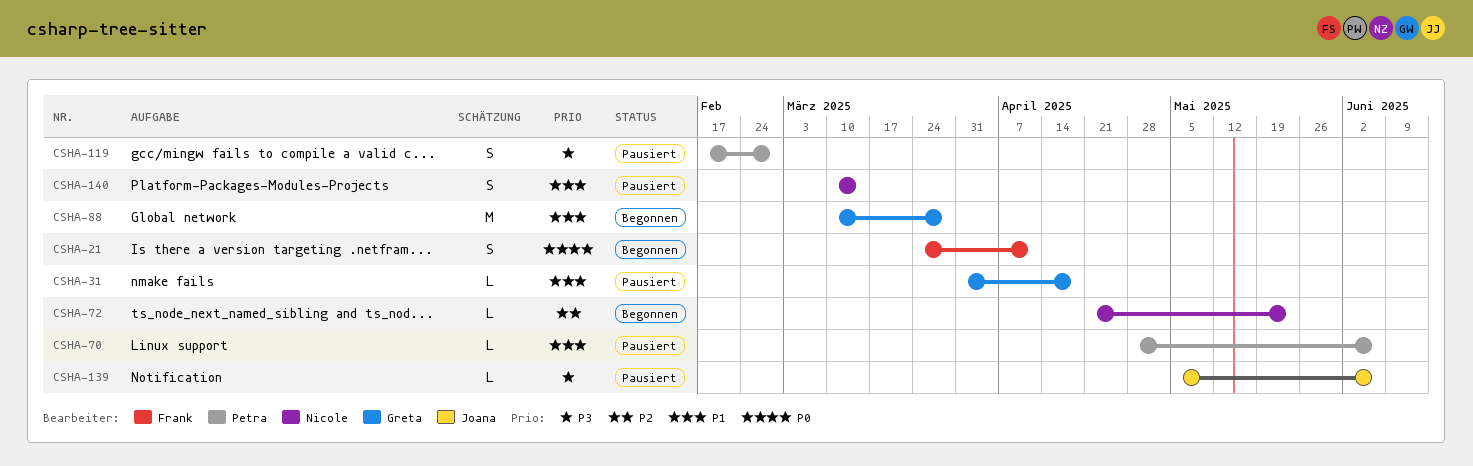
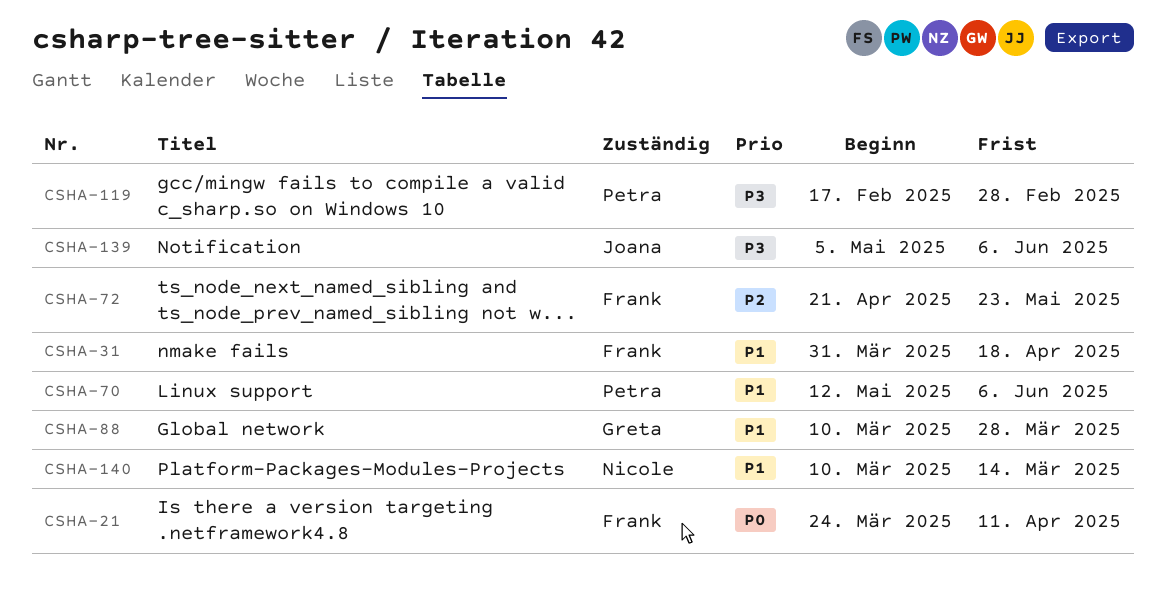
CSHA-31, owner: Greta -> Frank
CSHA-70, start: Apr 28 -> May 12
CSHA-72, owner: Nicole -> Frank

